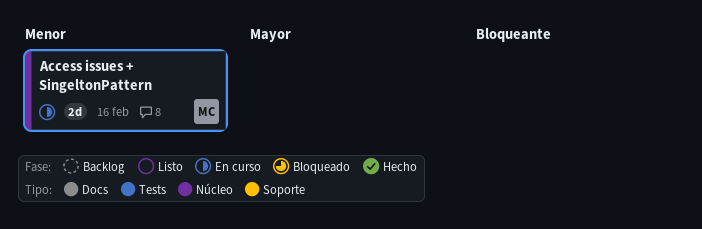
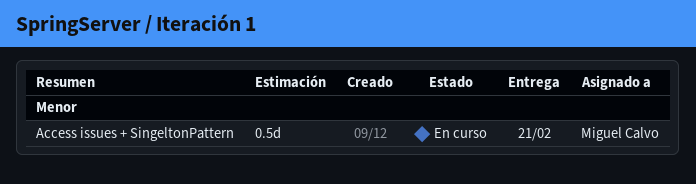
Access issues + SingeltonPattern, estimate: 2d -> 0.5d
Access issues + SingeltonPattern, due: Feb 16 -> Feb 21

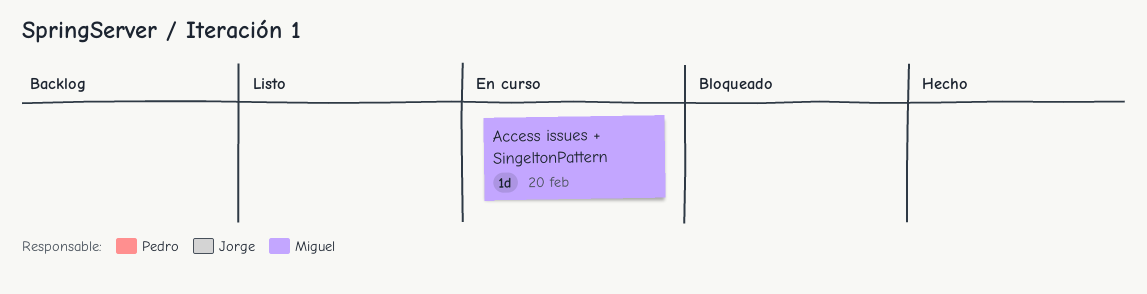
Access issues + SingeltonPattern, estimate: 0.5d -> 1d
Access issues + SingeltonPattern, due: Feb 21 -> Feb 20

